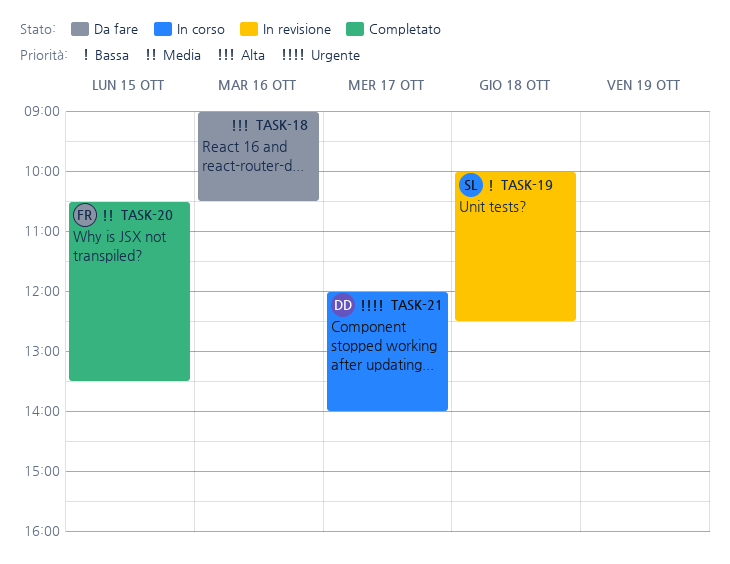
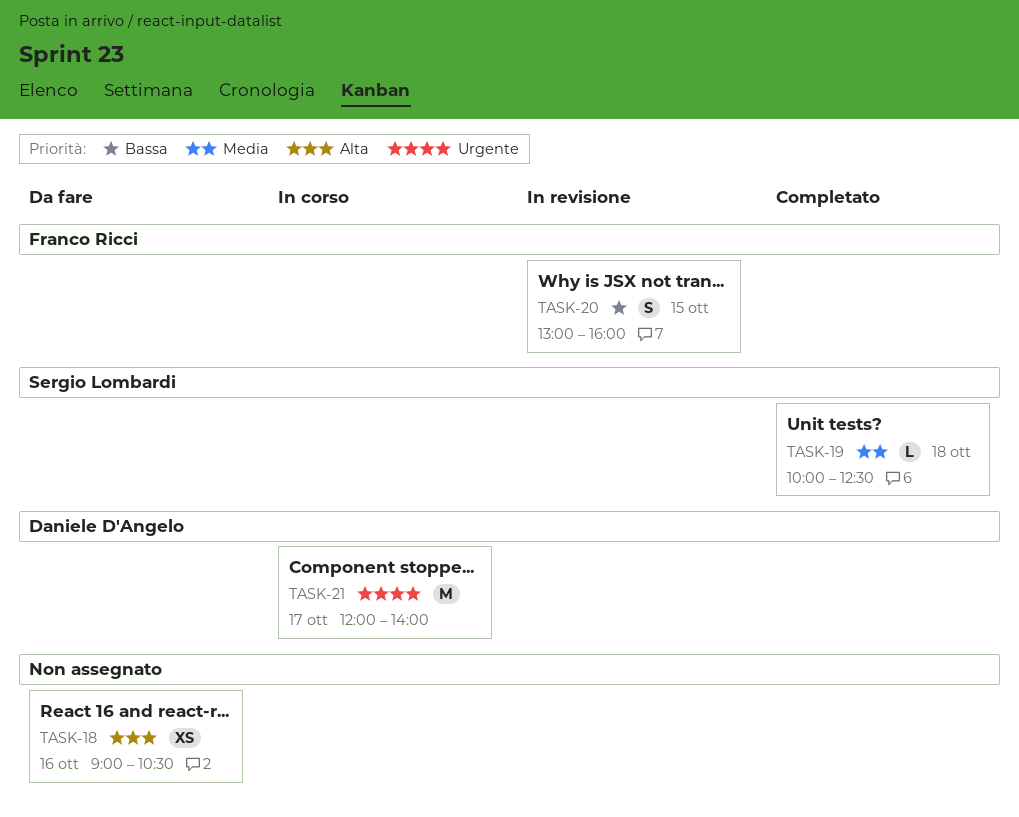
TASK-19, status: In revisione -> Completato
TASK-19, priority: Bassa -> Media
TASK-20, status: Completato -> In revisione
TASK-20, priority: Media -> Bassa
TASK-20, begins: 10:30 -> 13:00
TASK-20, ends: 13:30 -> 16:00

